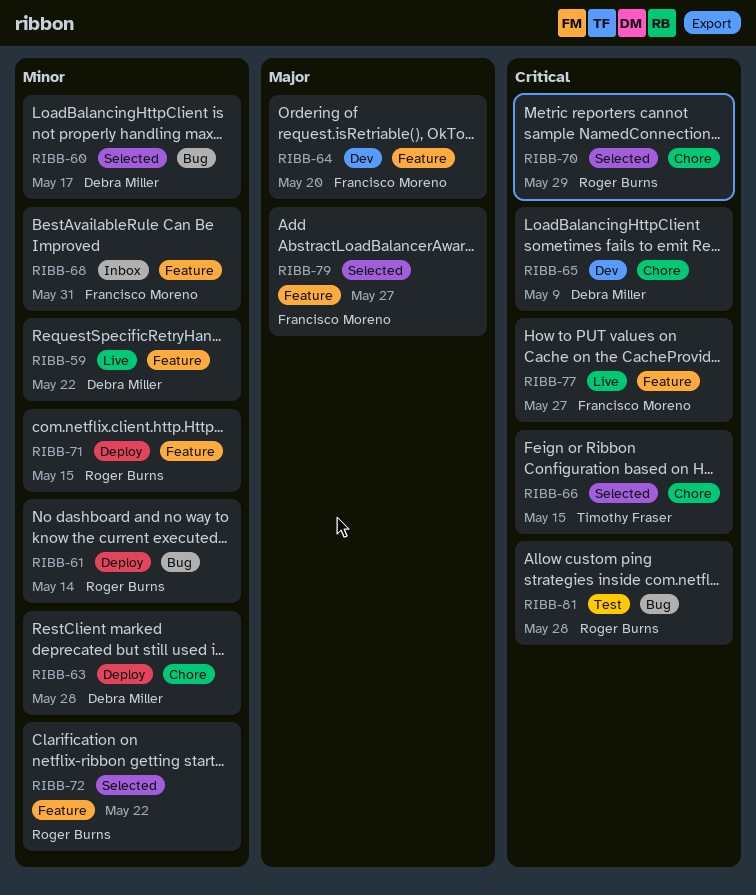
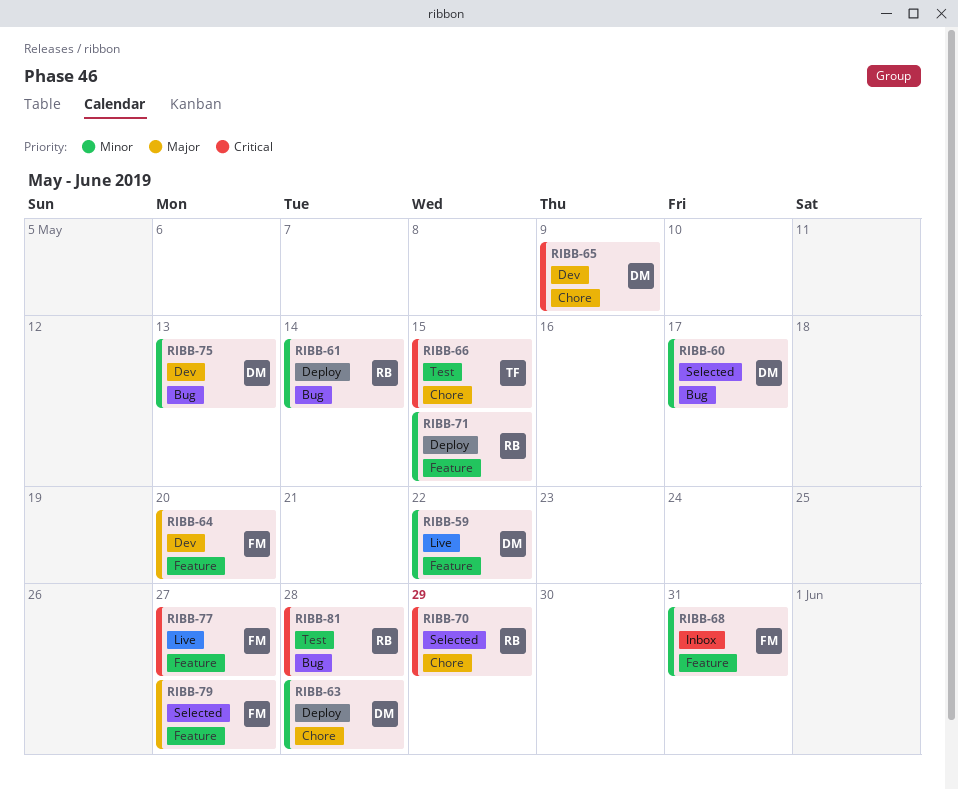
RIBB-66, status: Selected -> Test
RIBB-72: present -> none
RIBB-75: none -> present

